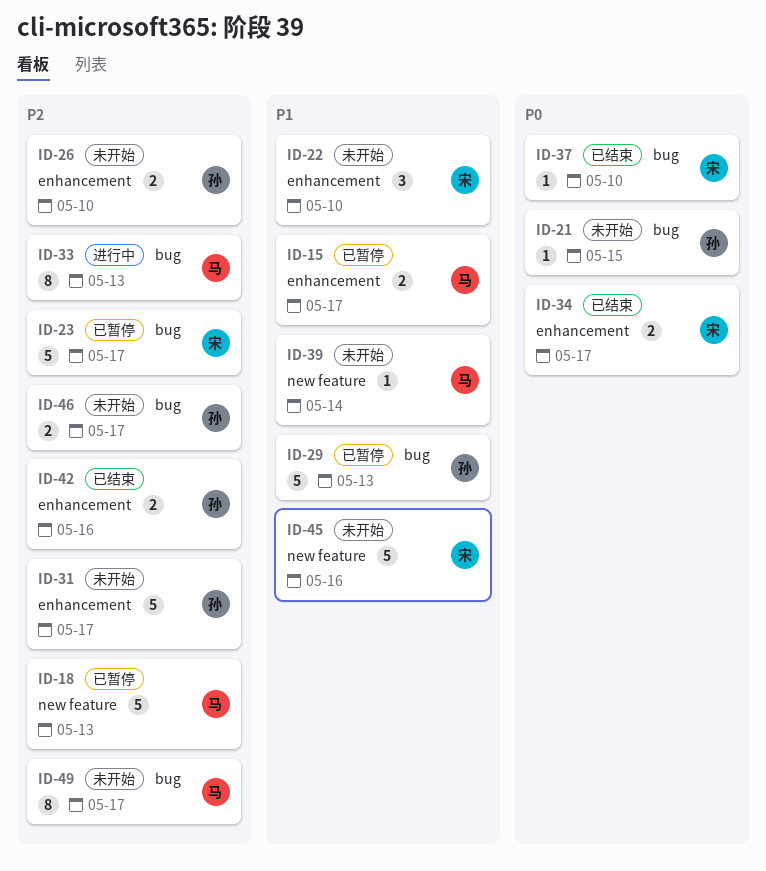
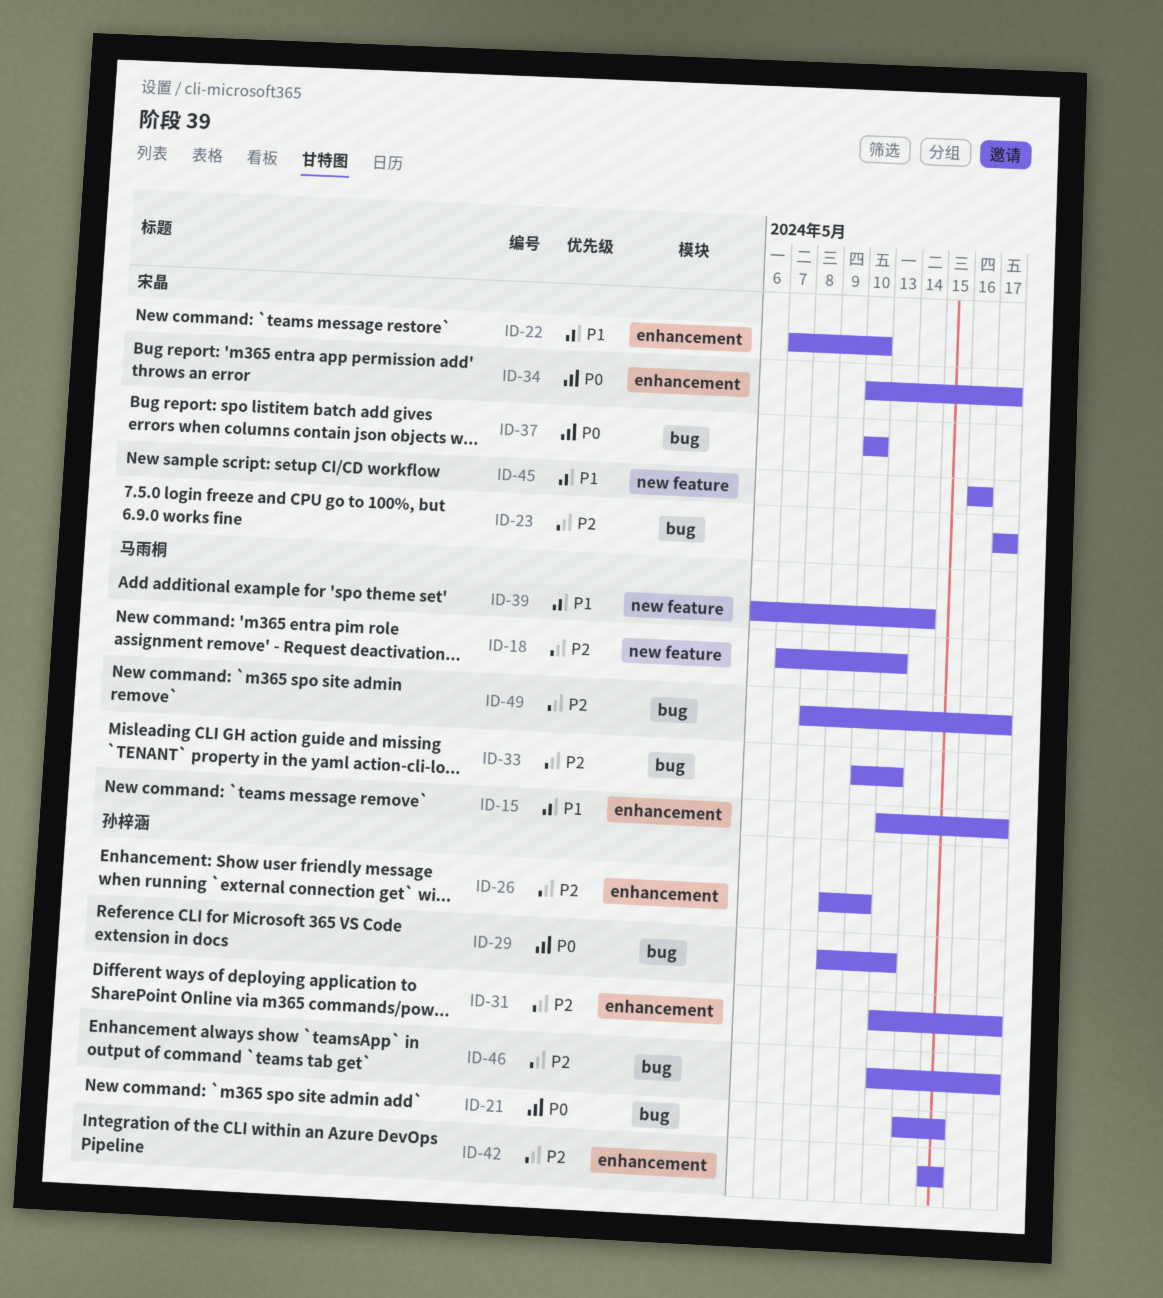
ID-29, priority: P1 -> P0
ID-42, due: May 16 -> May 15

